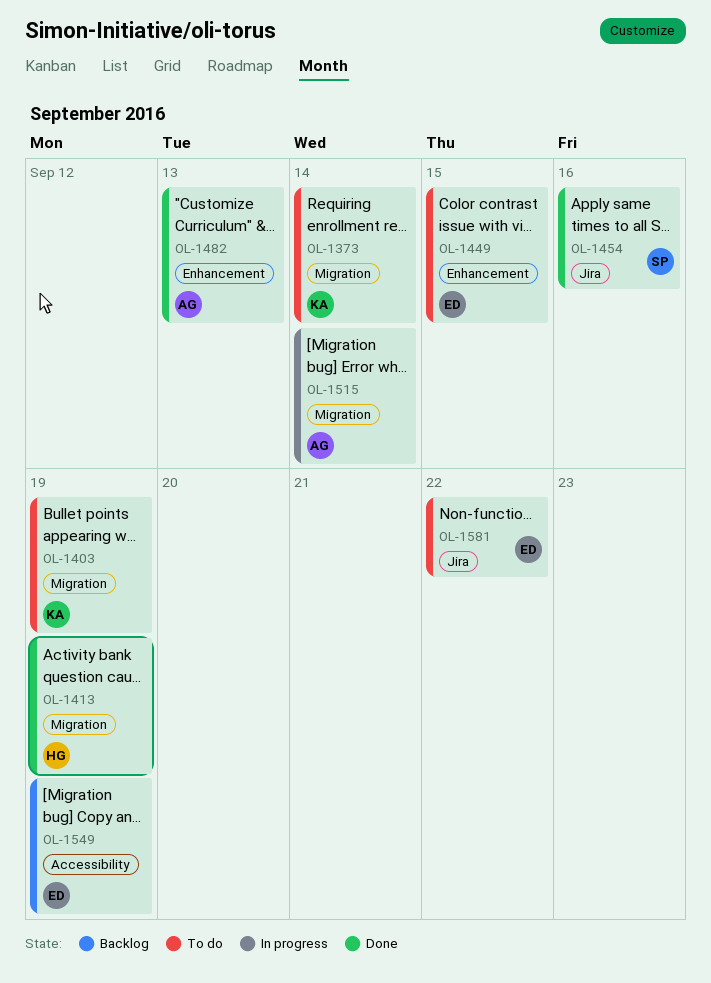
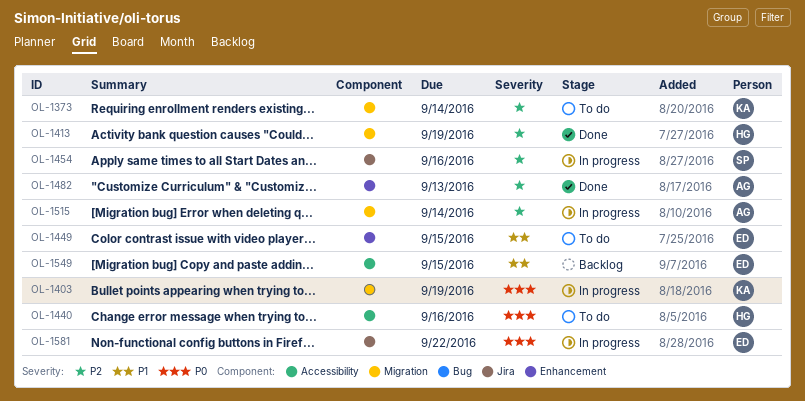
OL-1403, status: To do -> In progress
OL-1440: none -> present
OL-1454, status: Done -> In progress
OL-1549, due: Sep 19 -> Sep 15
OL-1581, status: To do -> In progress

